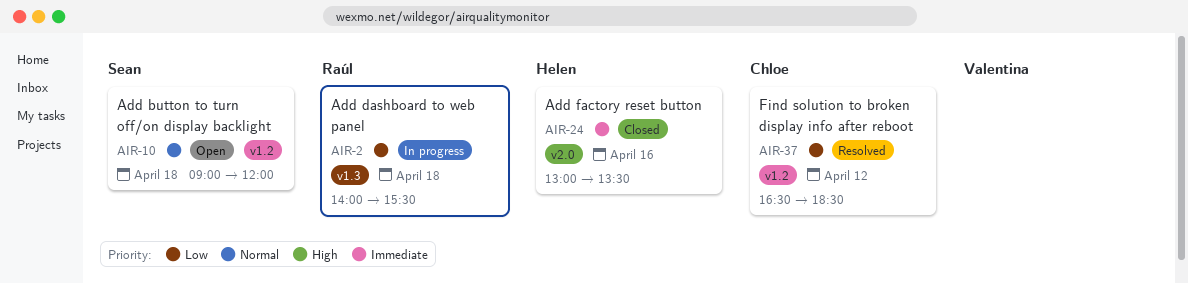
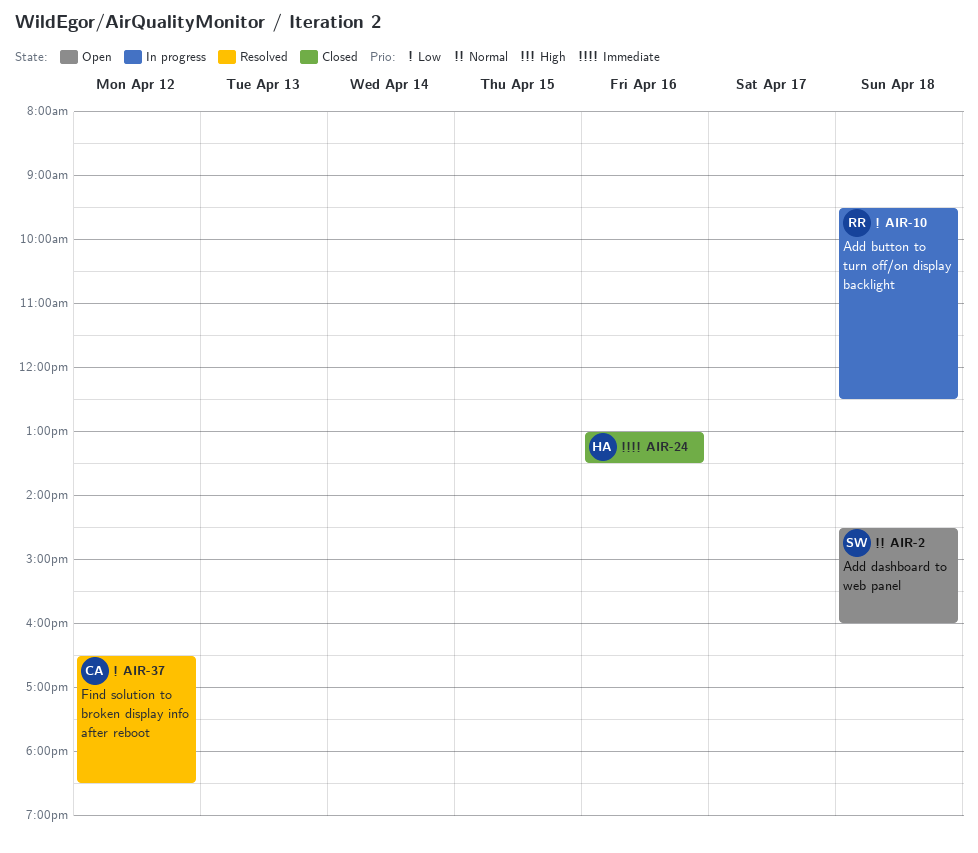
AIR-2, status: In progress -> Open
AIR-2, owner: Raúl -> Sean
AIR-2, priority: Low -> Normal
AIR-2, begins: 14:00 -> 14:30
AIR-2, ends: 15:30 -> 16:00
AIR-10, status: Open -> In progress
AIR-10, owner: Sean -> Raúl
AIR-10, priority: Normal -> Low
AIR-10, begins: 09:00 -> 09:30
AIR-10, ends: 12:00 -> 12:30

